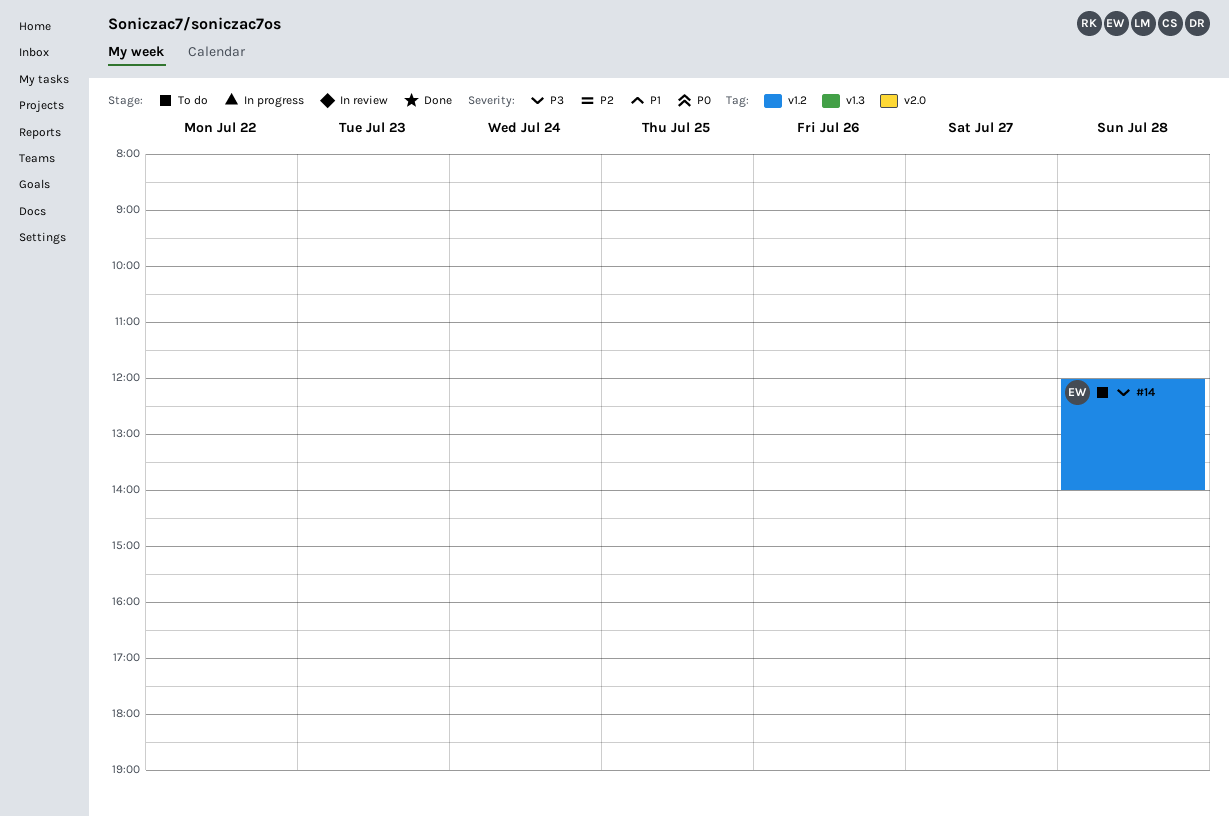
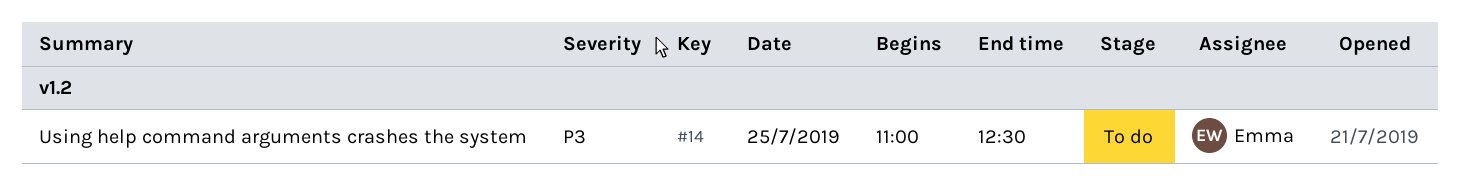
#14, day: Jul 28 -> Jul 25
#14, begins: 12:00 -> 11:00
#14, ends: 14:00 -> 12:30

